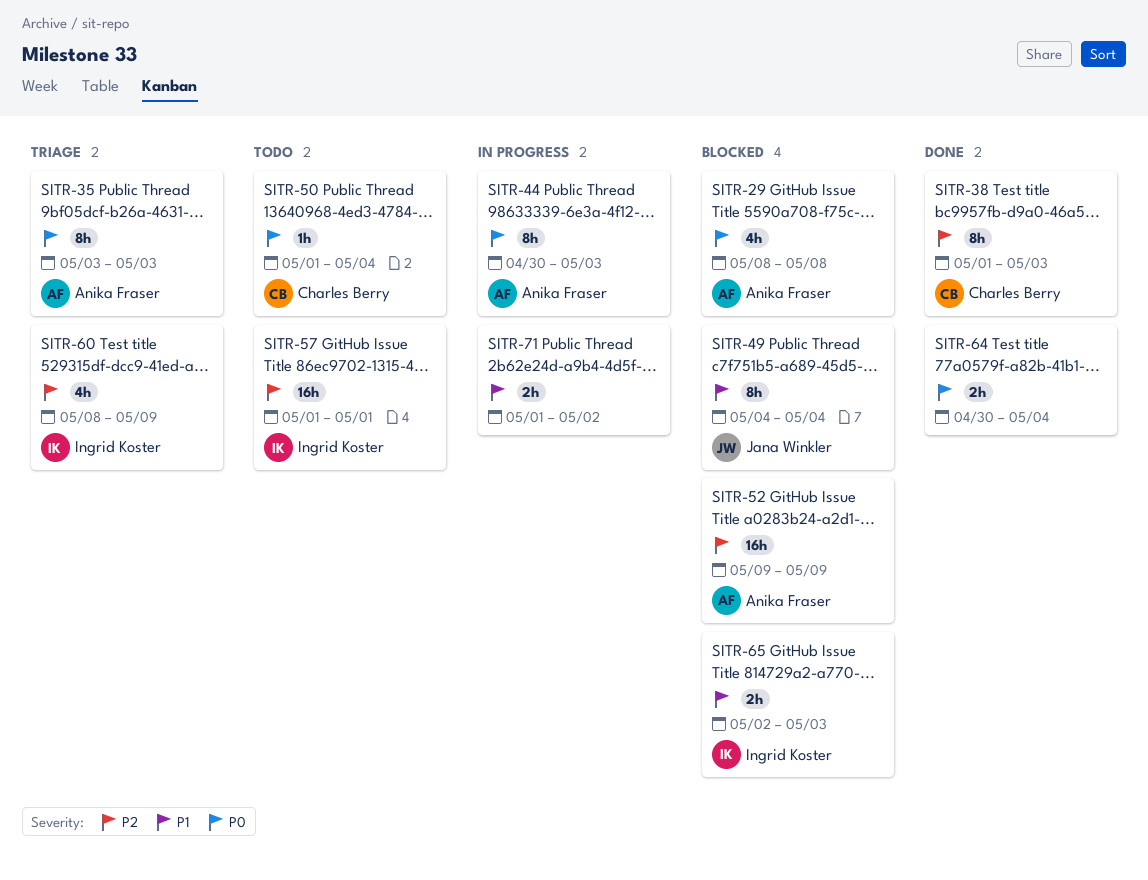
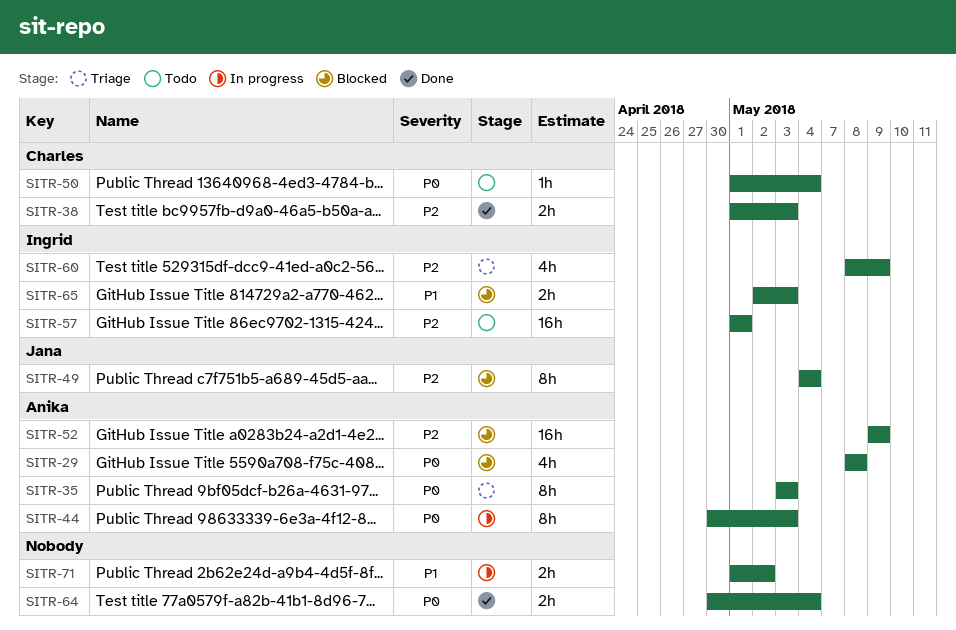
SITR-38, estimate: 8h -> 2h
SITR-49, priority: P1 -> P2

